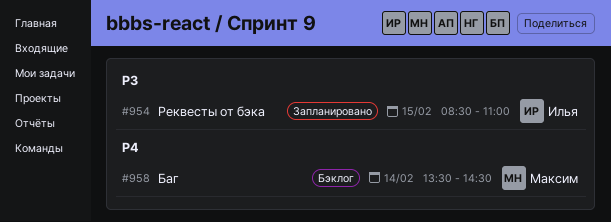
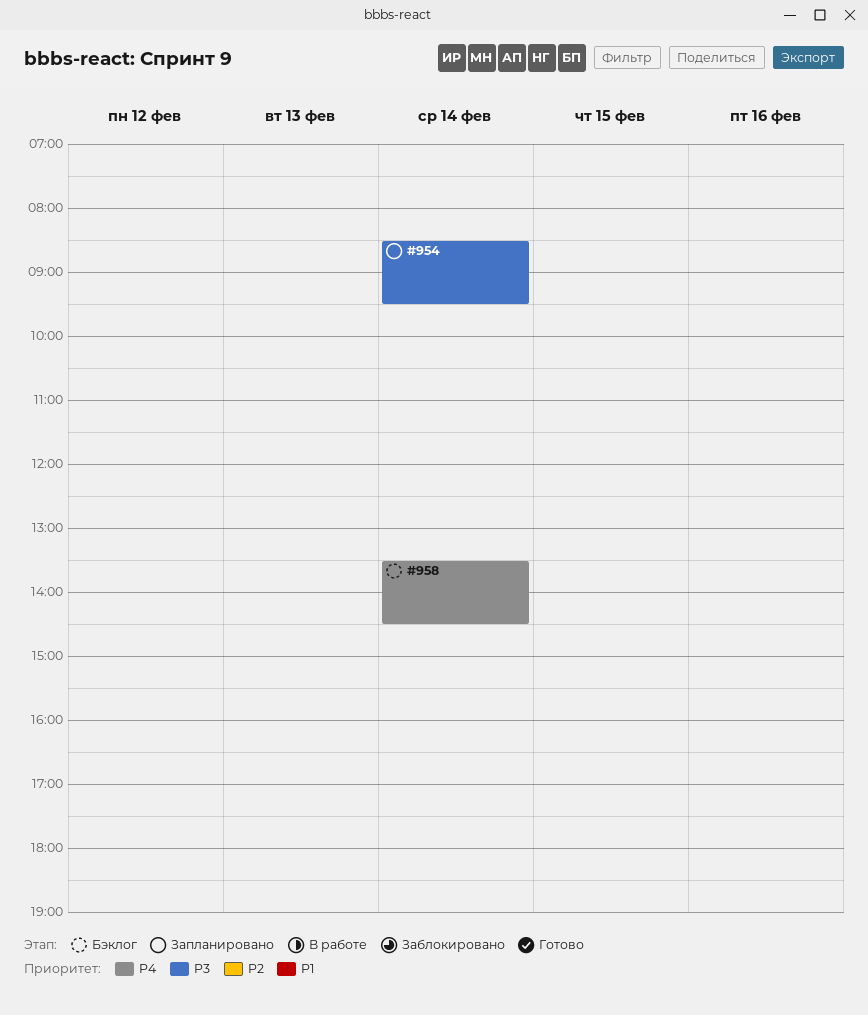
#954, day: Feb 15 -> Feb 14
#954, ends: 11:00 -> 09:30

